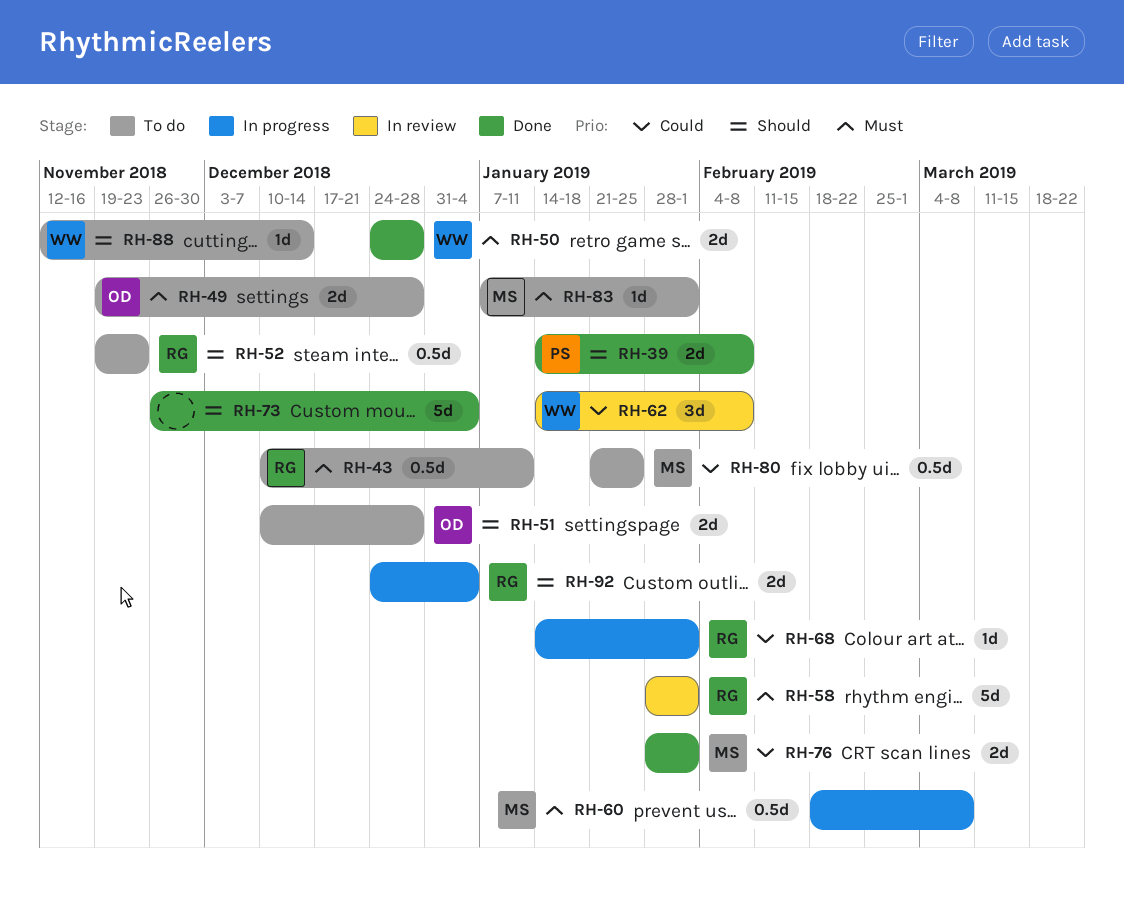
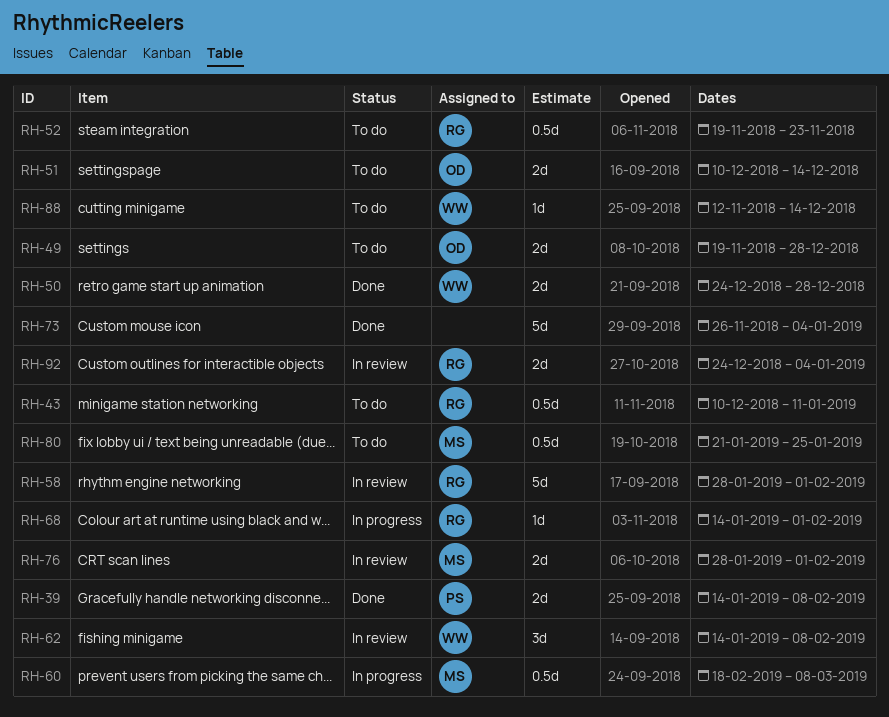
RH-51, due: Dec 28 -> Dec 14
RH-76, status: Done -> In review
RH-83: present -> none
RH-92, status: In progress -> In review

